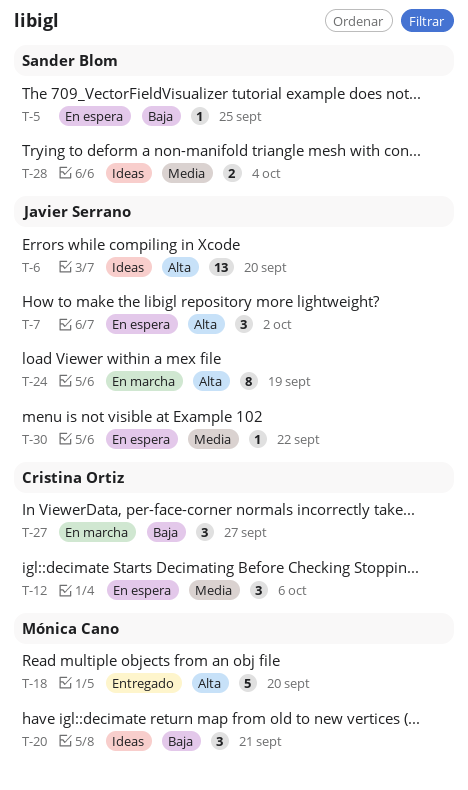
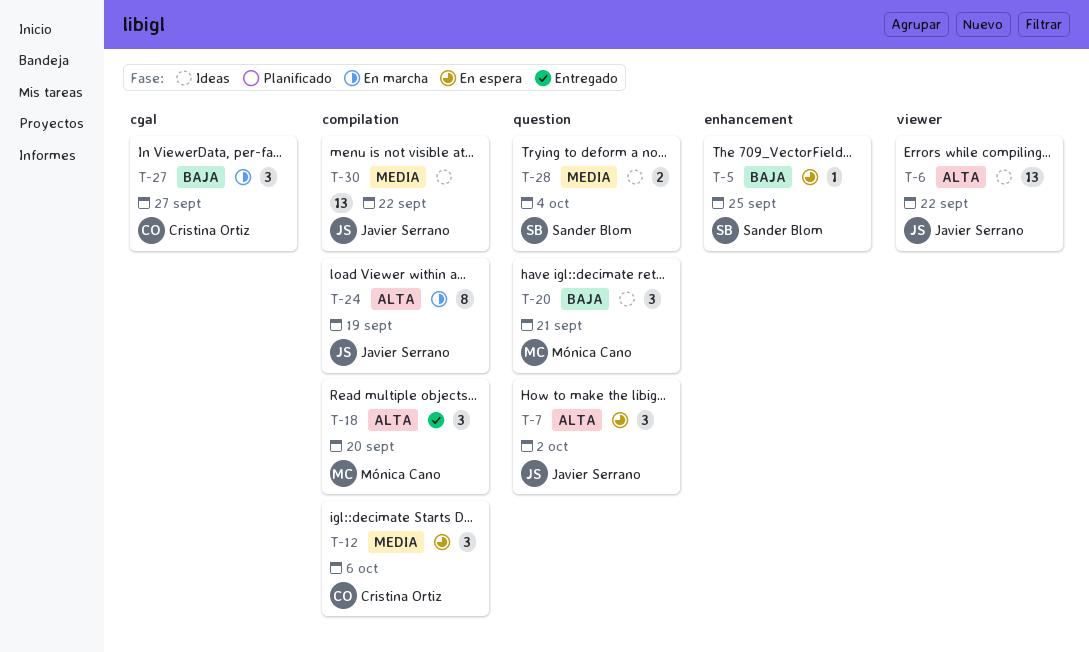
T-6, due: Sep 20 -> Sep 22
T-18, estimate: 5 -> 3
T-30, status: En espera -> Ideas
T-30, estimate: 1 -> 13

